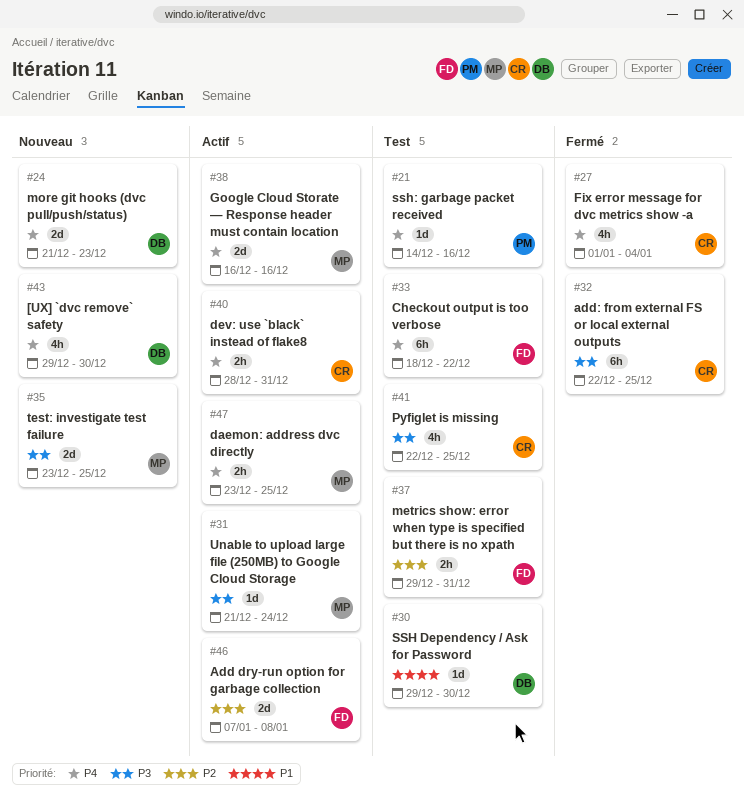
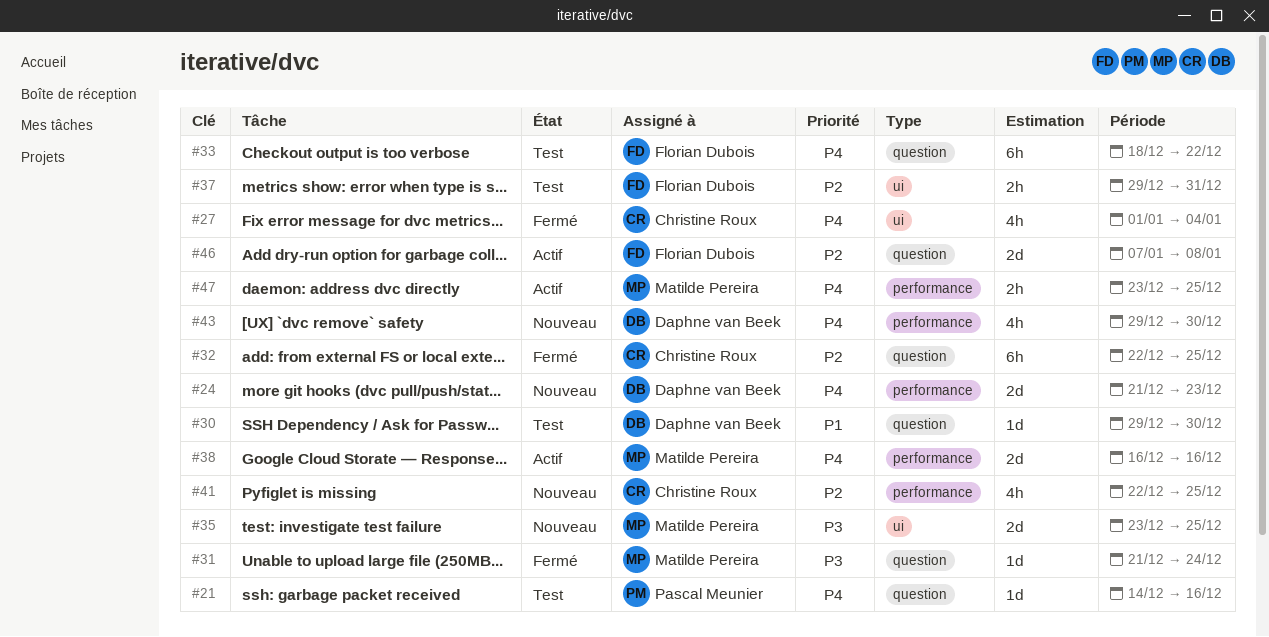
#31, status: Actif -> Fermé
#32, priority: P3 -> P2
#40: present -> none
#41, status: Test -> Nouveau
#41, priority: P3 -> P2

